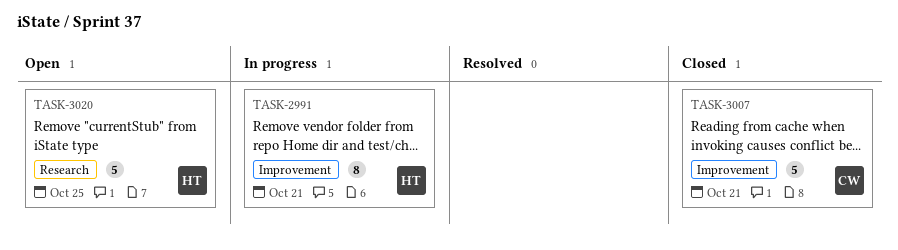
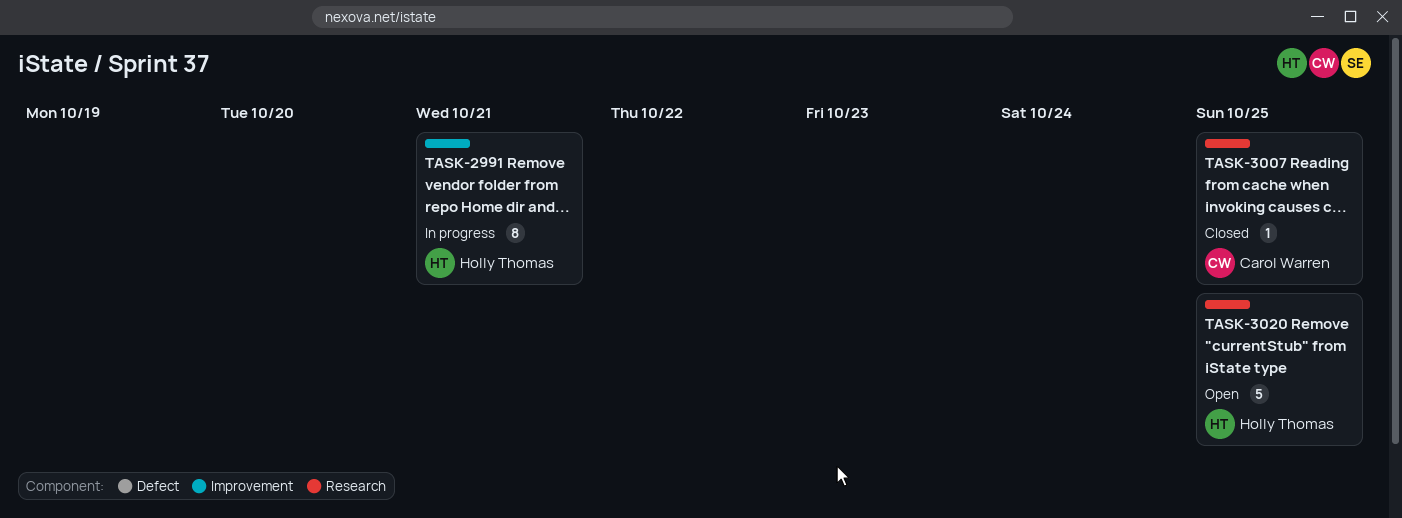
TASK-3007, label: Improvement -> Research
TASK-3007, estimate: 5 -> 1
TASK-3007, due: Oct 21 -> Oct 25

